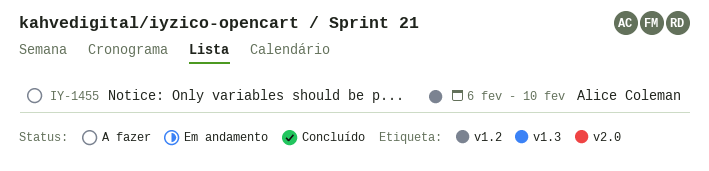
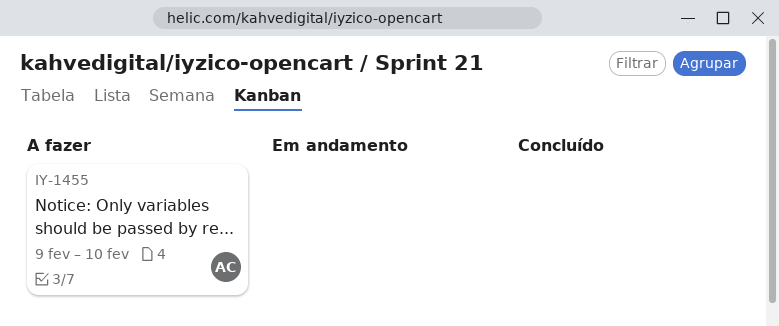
IY-1455, start: Feb 6 -> Feb 9

